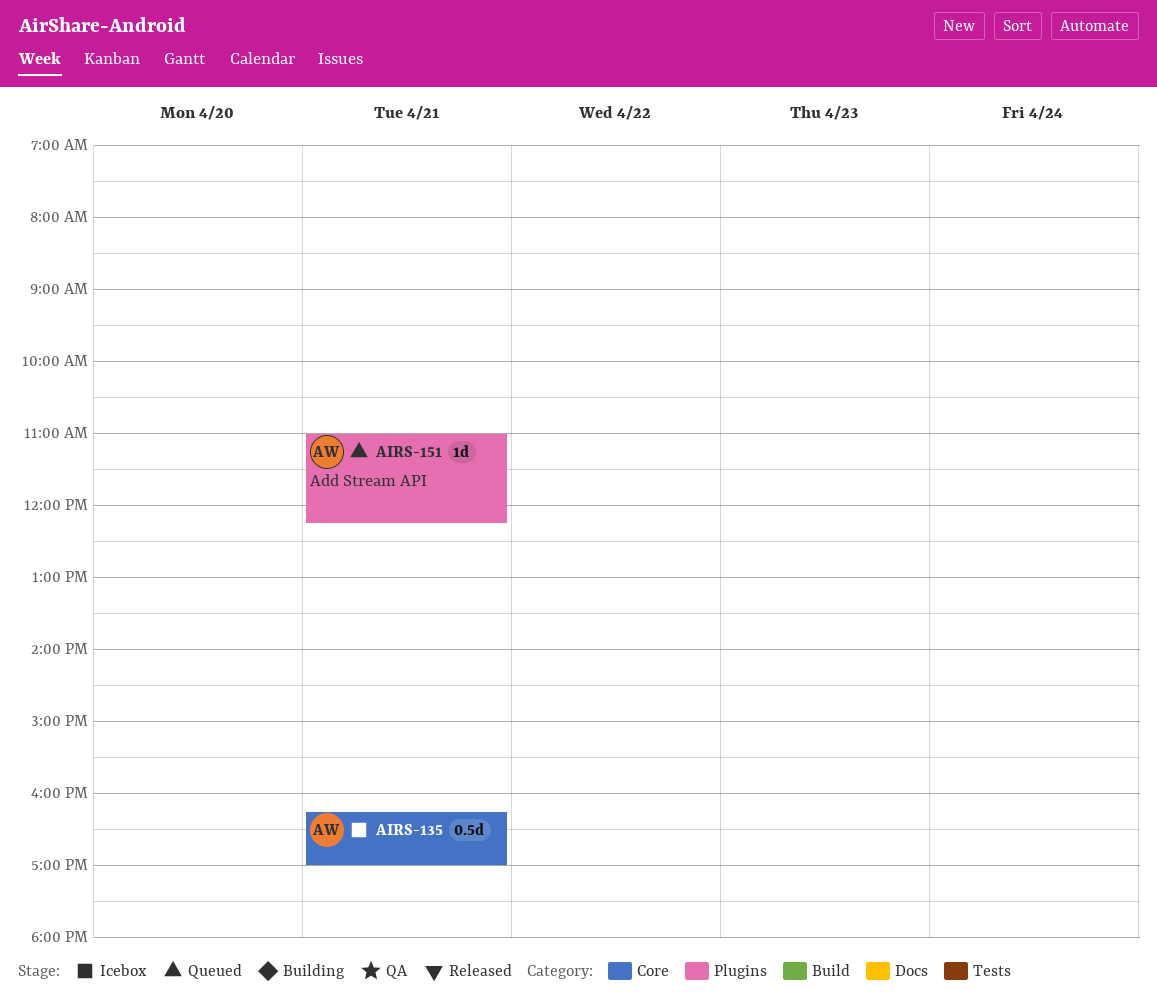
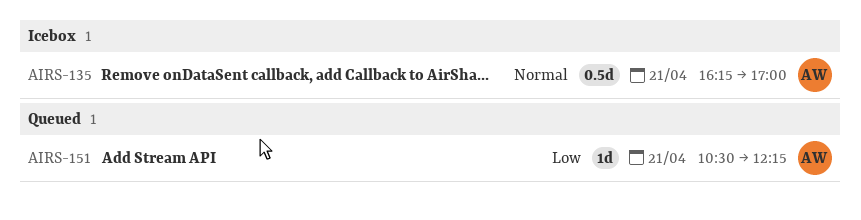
AIRS-151, begins: 11:00 -> 10:30

